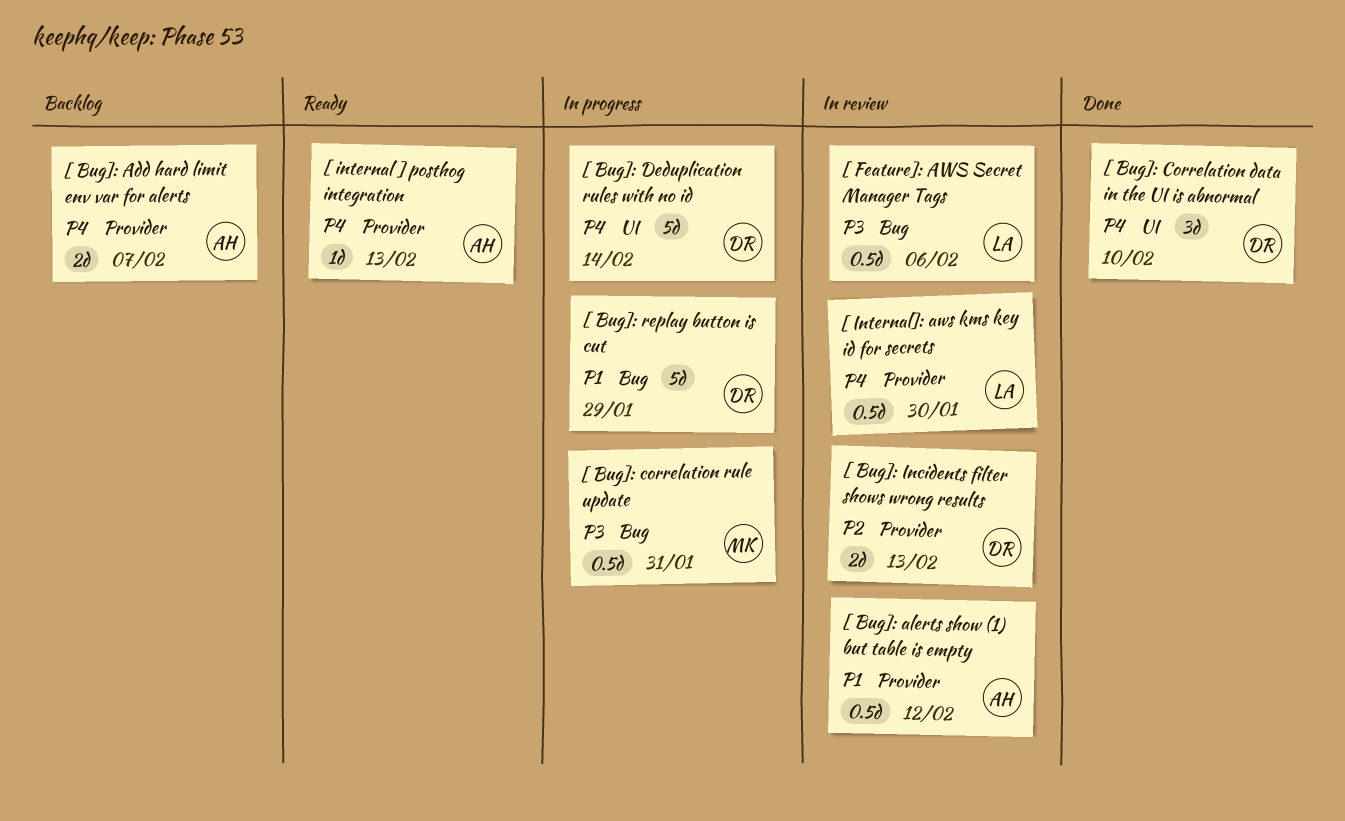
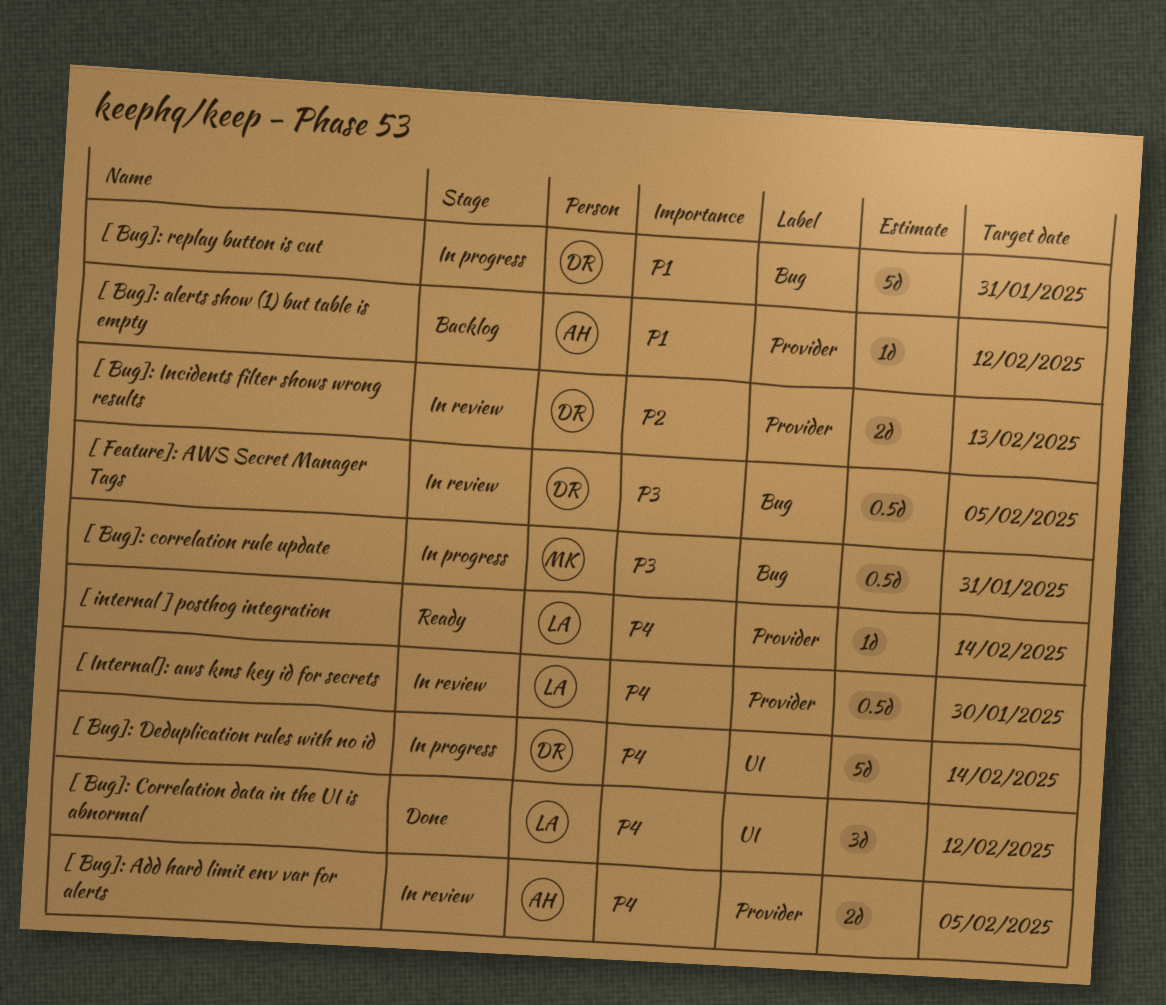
[ Bug]: Add hard limit env var for alerts, status: Backlog -> In review
[ Bug]: Add hard limit env var for alerts, due: Feb 7 -> Feb 5
[ Bug]: alerts show (1) but table is empty, status: In review -> Backlog
[ Bug]: alerts show (1) but table is empty, estimate: 0.5d -> 1d
[ Bug]: Correlation data in the UI is abnormal, owner: DR -> LA
[ Bug]: Correlation data in the UI is abnormal, due: Feb 10 -> Feb 12
[ Bug]: replay button is cut, due: Jan 29 -> Jan 31
[ Feature]: AWS Secret Manager Tags, owner: LA -> DR
[ Feature]: AWS Secret Manager Tags, due: Feb 6 -> Feb 5
[ internal ] posthog integration, owner: AH -> LA
[ internal ] posthog integration, due: Feb 13 -> Feb 14

